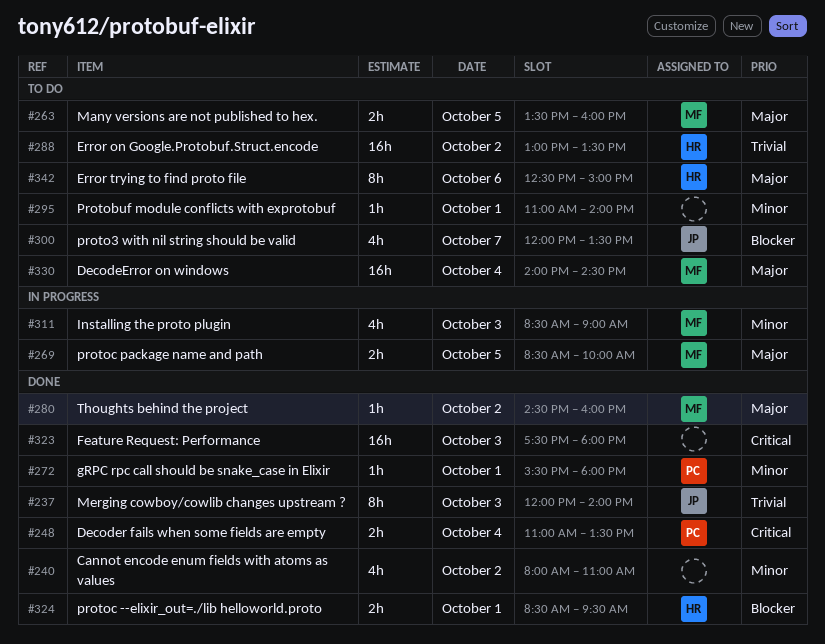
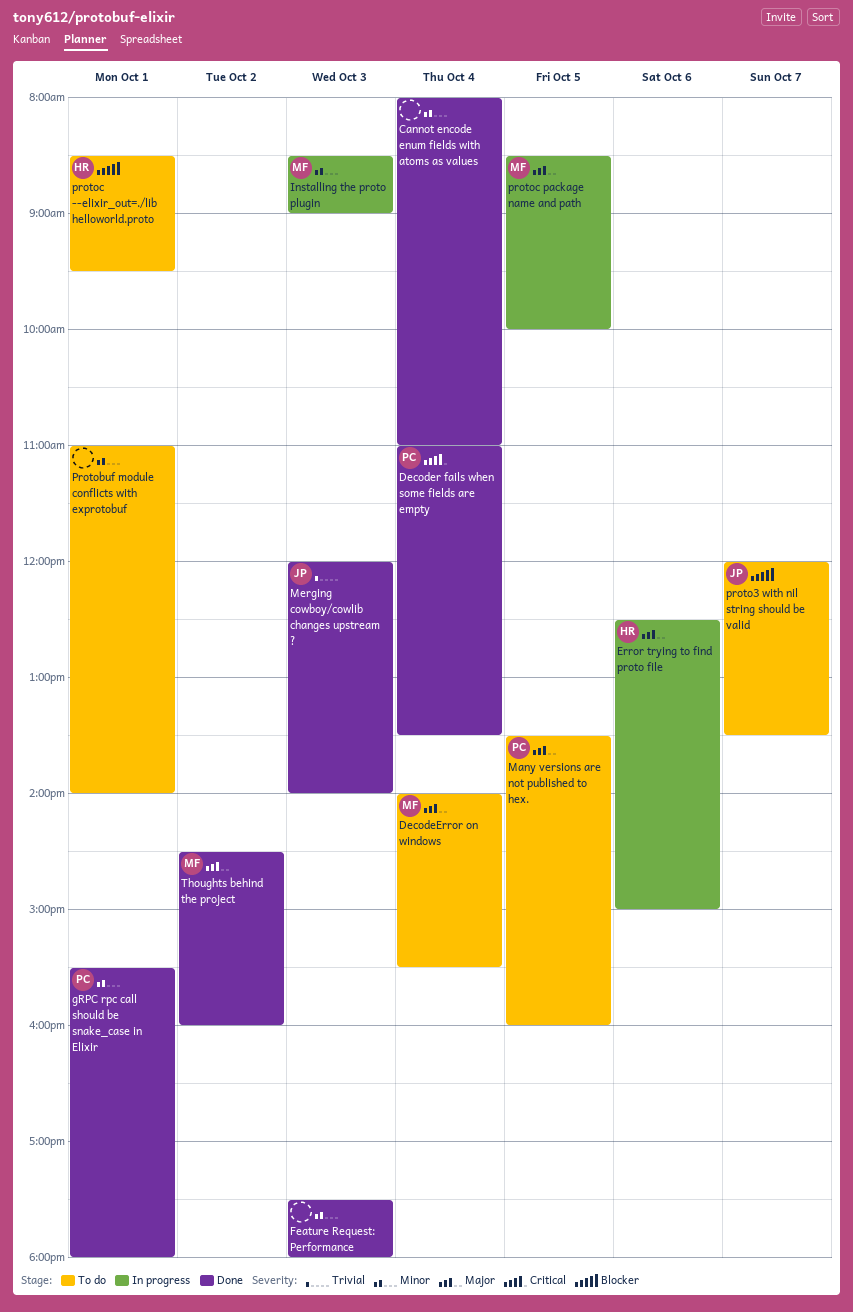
Cannot encode enum fields with atoms as values, day: Oct 2 -> Oct 4
DecodeError on windows, ends: 14:30 -> 15:30
Error on Google.Protobuf.Struct.encode: present -> none
Error trying to find proto file, status: To do -> In progress
Feature Request: Performance, priority: Critical -> Minor
Many versions are not published to hex., owner: MF -> PC
protoc --elixir_out=./lib helloworld.proto, status: Done -> To do

